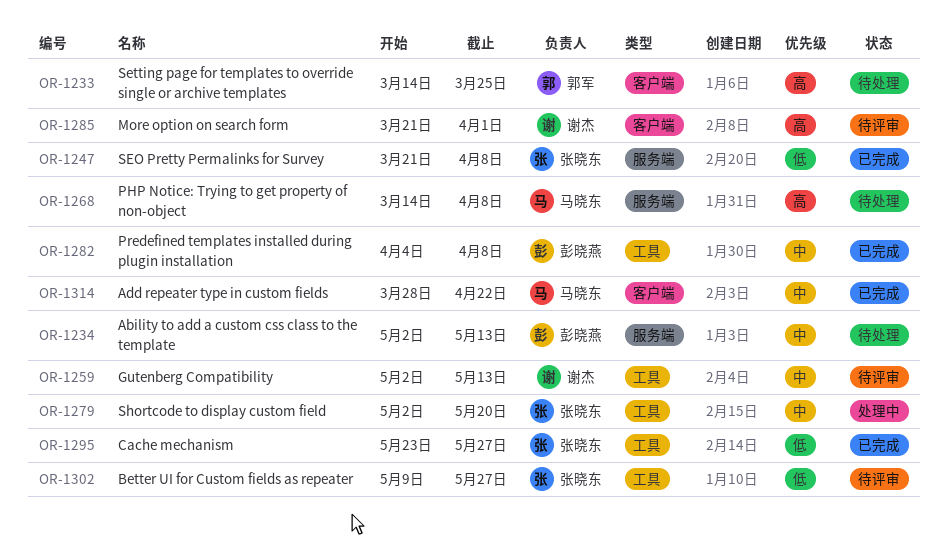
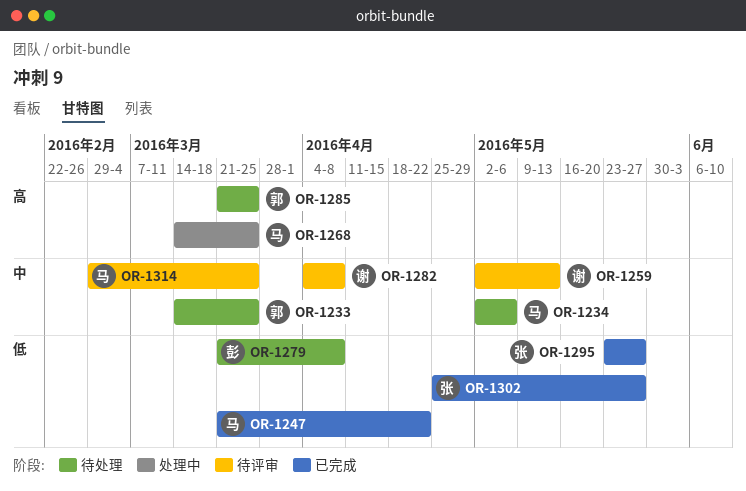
OR-1233, priority: 高 -> 中
OR-1234, owner: 彭晓燕 -> 马晓东
OR-1234, due: May 13 -> May 6
OR-1247, owner: 张晓东 -> 马晓东
OR-1247, due: Apr 8 -> Apr 22
OR-1268, status: 待处理 -> 处理中
OR-1268, due: Apr 8 -> Mar 25
OR-1279, status: 处理中 -> 待处理
OR-1279, owner: 张晓东 -> 彭晓燕
OR-1279, priority: 中 -> 低
OR-1279, start: May 2 -> Mar 21
OR-1279, due: May 20 -> Apr 8
OR-1282, status: 已完成 -> 待评审
OR-1282, owner: 彭晓燕 -> 谢杰
OR-1285, status: 待评审 -> 待处理
OR-1285, owner: 谢杰 -> 郭军
OR-1285, due: Apr 1 -> Mar 25
OR-1302, status: 待评审 -> 已完成
OR-1302, start: May 9 -> Apr 25
OR-1314, status: 已完成 -> 待评审
OR-1314, start: Mar 28 -> Feb 29
OR-1314, due: Apr 22 -> Mar 25

